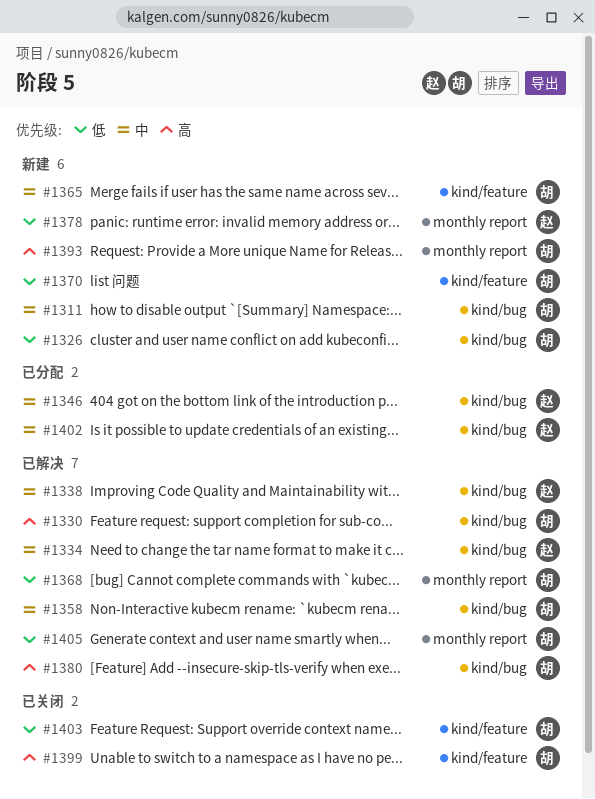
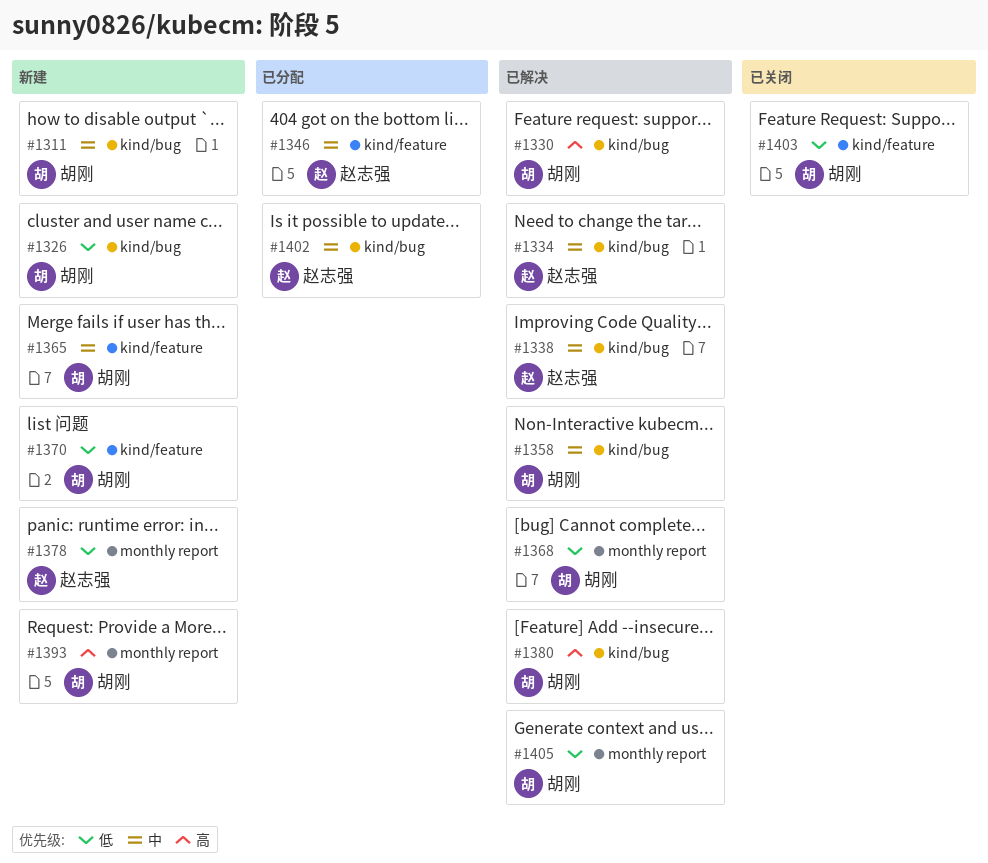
#1346, label: kind/bug -> kind/feature
#1399: present -> none

